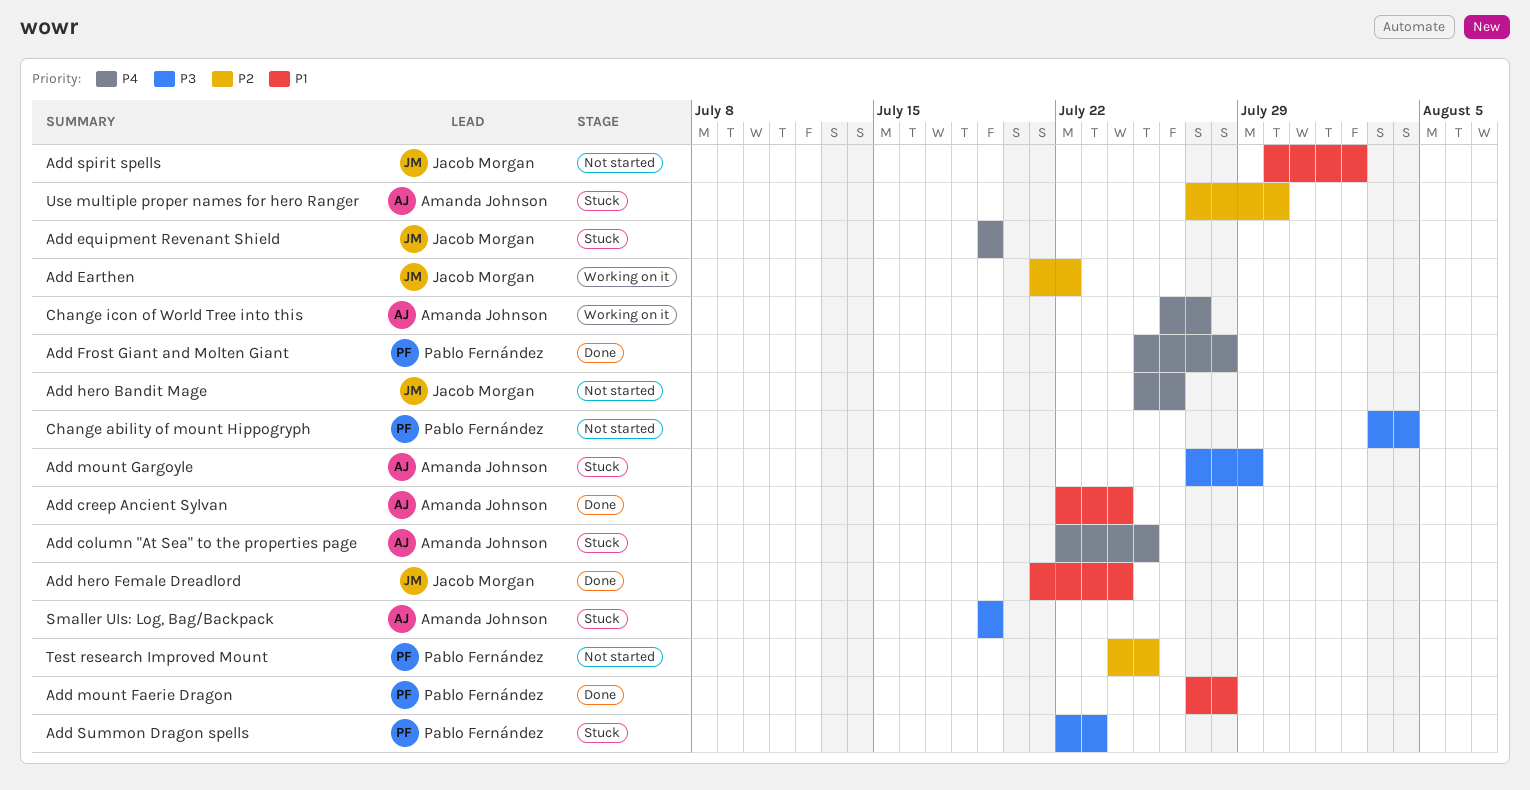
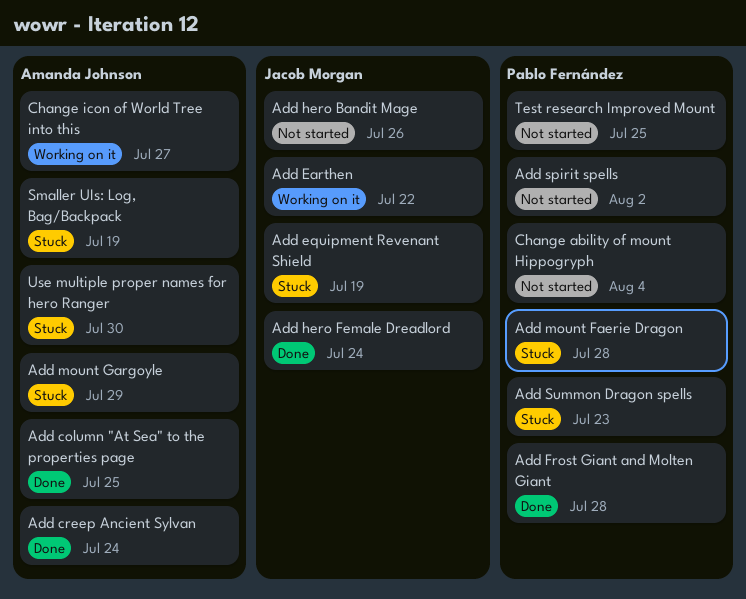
Add column "At Sea" to the properties page, status: Stuck -> Done
Add mount Faerie Dragon, status: Done -> Stuck
Add spirit spells, owner: Jacob Morgan -> Pablo Fernández

